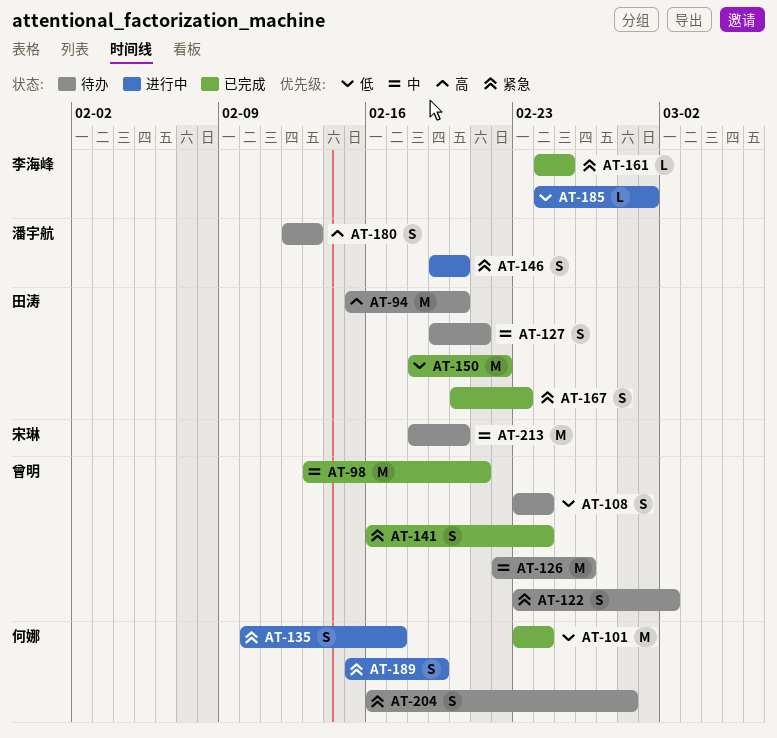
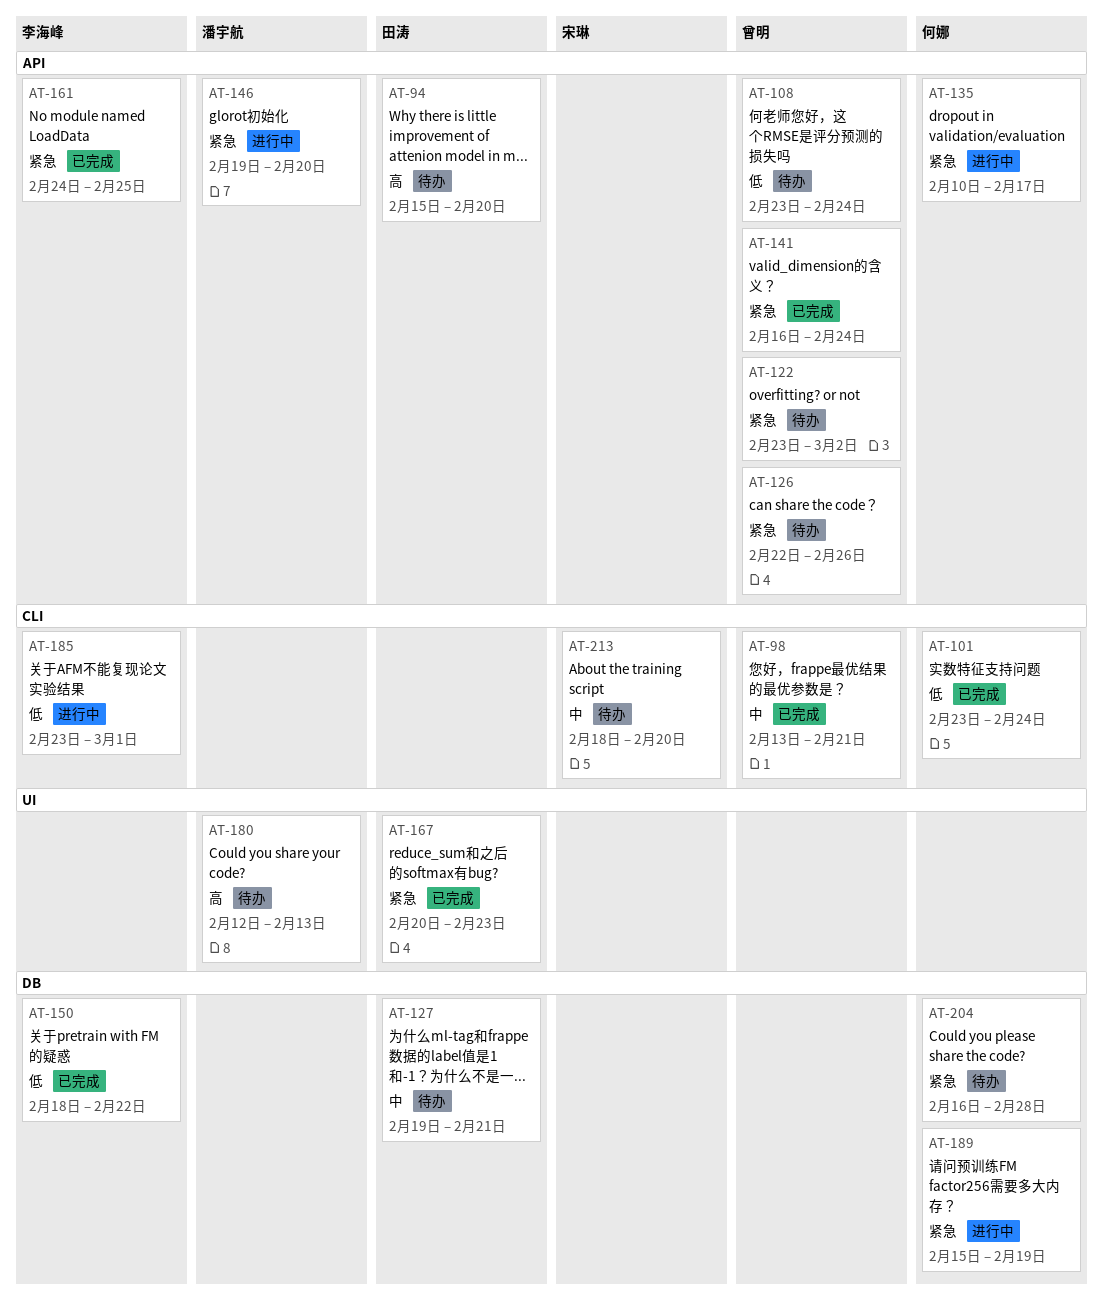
AT-126, priority: 中 -> 紧急
AT-150, owner: 田涛 -> 李海峰
AT-185, start: Feb 24 -> Feb 23

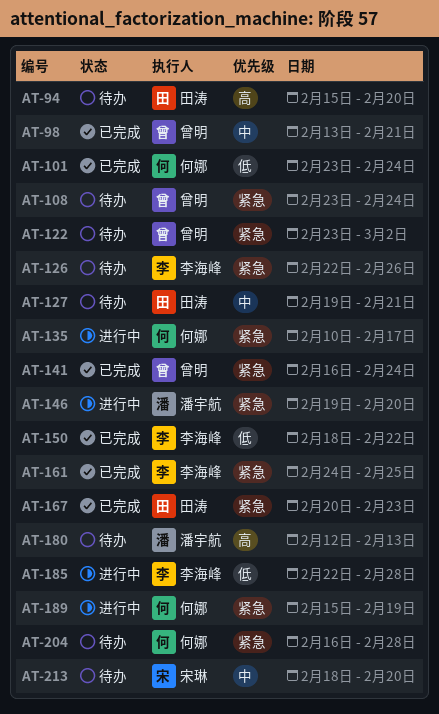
AT-108, priority: 低 -> 紧急
AT-126, owner: 曾明 -> 李海峰
AT-185, start: Feb 23 -> Feb 22
AT-185, due: Mar 1 -> Feb 28

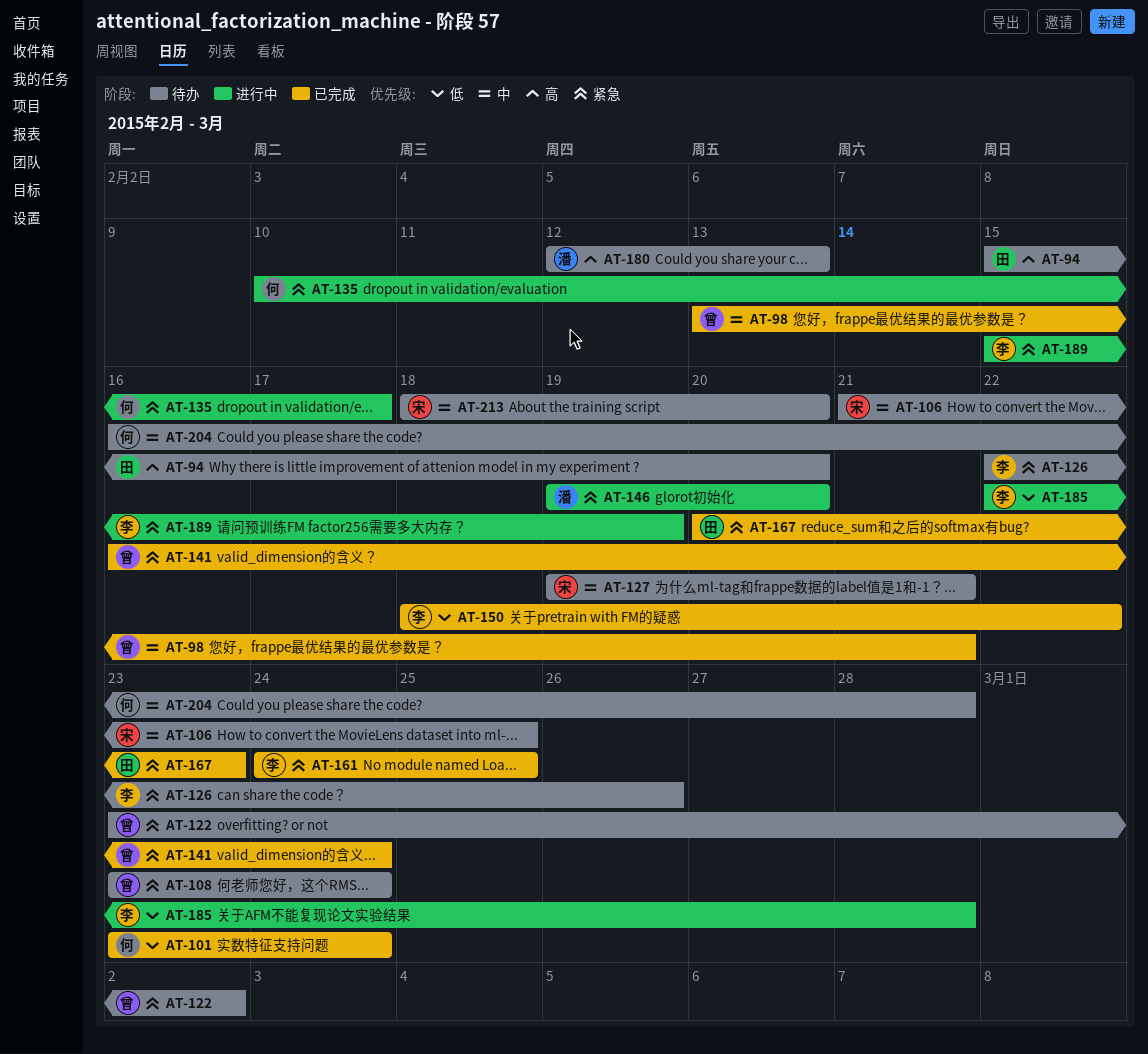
AT-106: none -> present
AT-127, owner: 田涛 -> 宋琳
AT-189, owner: 何娜 -> 李海峰
AT-204, priority: 紧急 -> 中

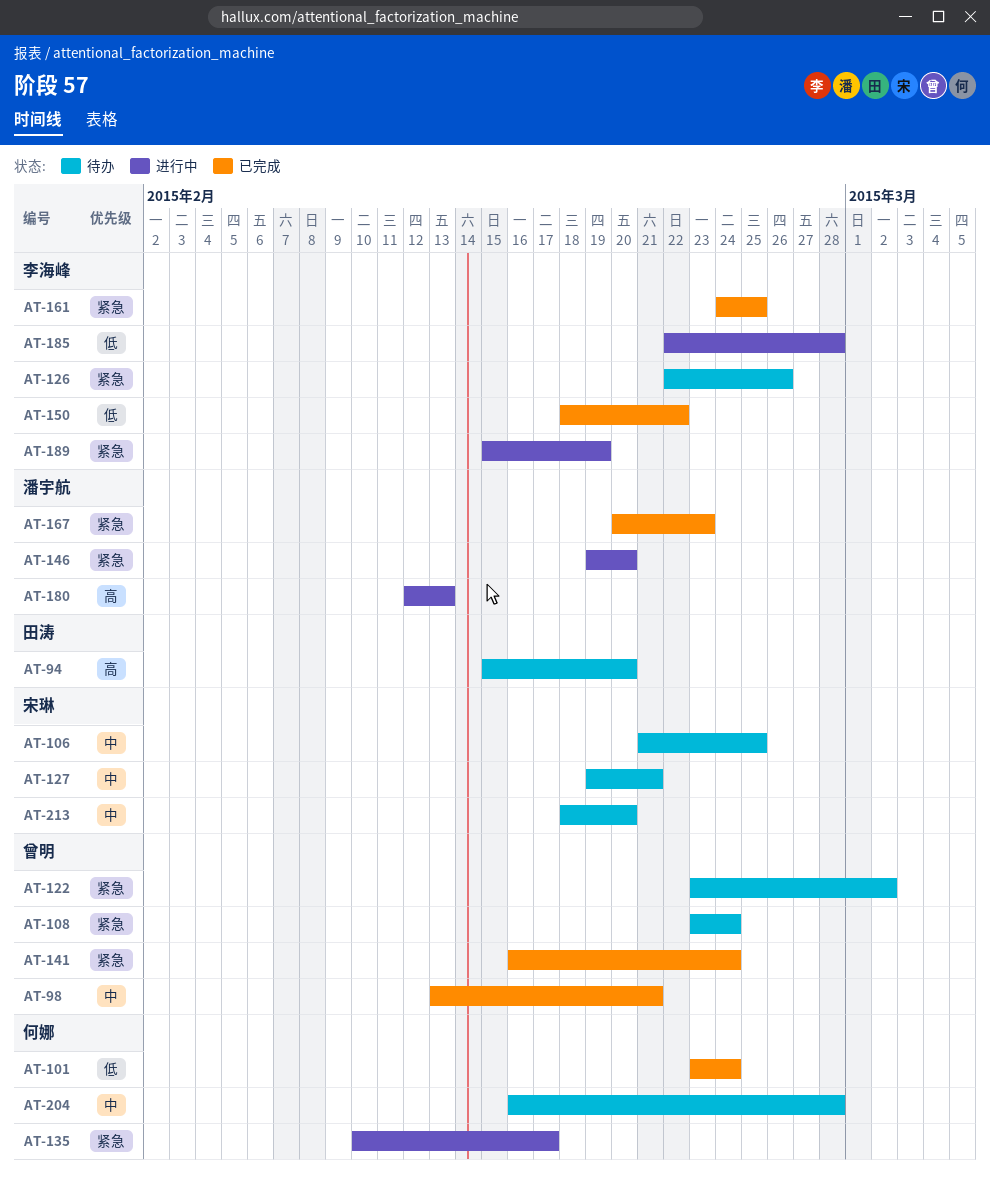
AT-167, owner: 田涛 -> 潘宇航
AT-180, status: 待办 -> 进行中

